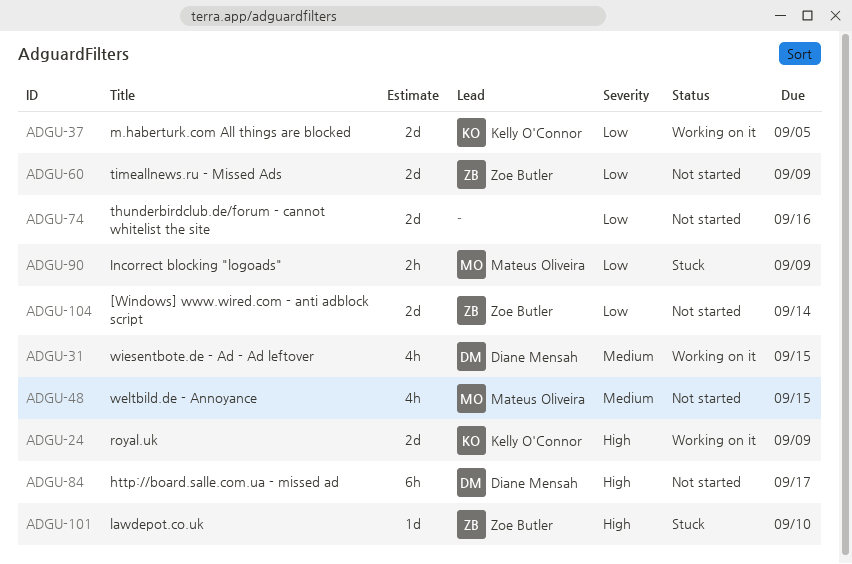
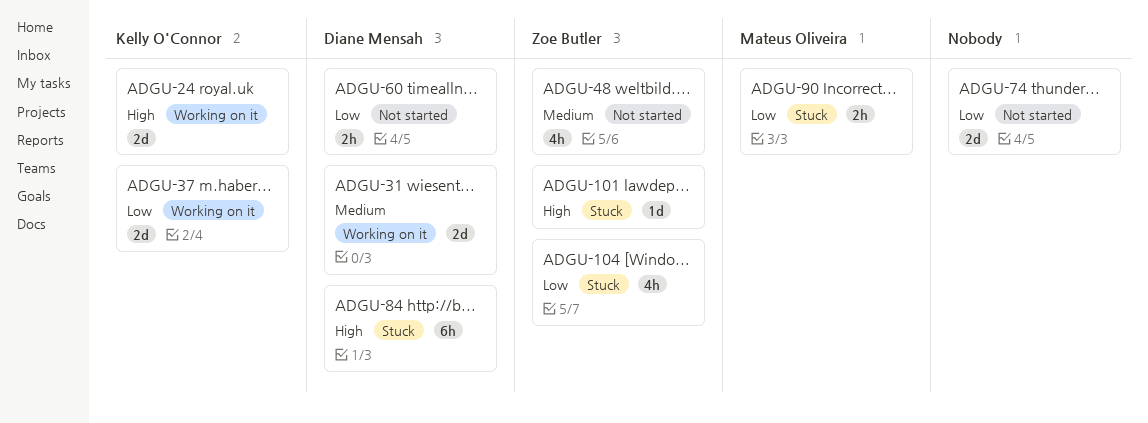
ADGU-31, estimate: 4h -> 2d
ADGU-48, owner: Mateus Oliveira -> Zoe Butler
ADGU-60, owner: Zoe Butler -> Diane Mensah
ADGU-60, estimate: 2d -> 2h
ADGU-84, status: Not started -> Stuck
ADGU-104, status: Not started -> Stuck
ADGU-104, estimate: 2d -> 4h

